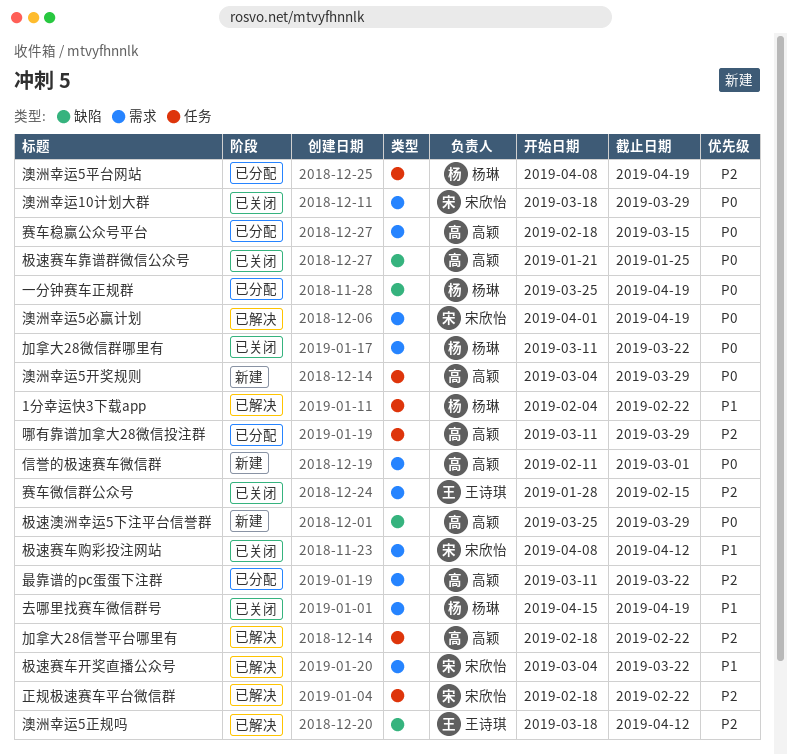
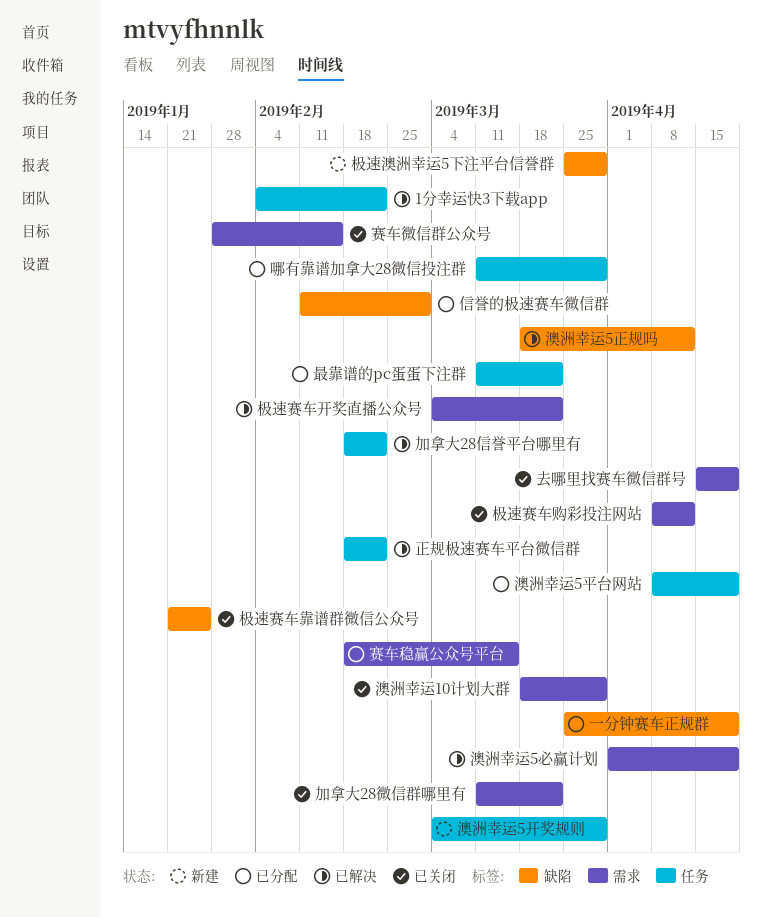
信誉的极速赛车微信群, status: 新建 -> 已分配
信誉的极速赛车微信群, label: 需求 -> 缺陷
最靠谱的pc蛋蛋下注群, label: 需求 -> 任务

